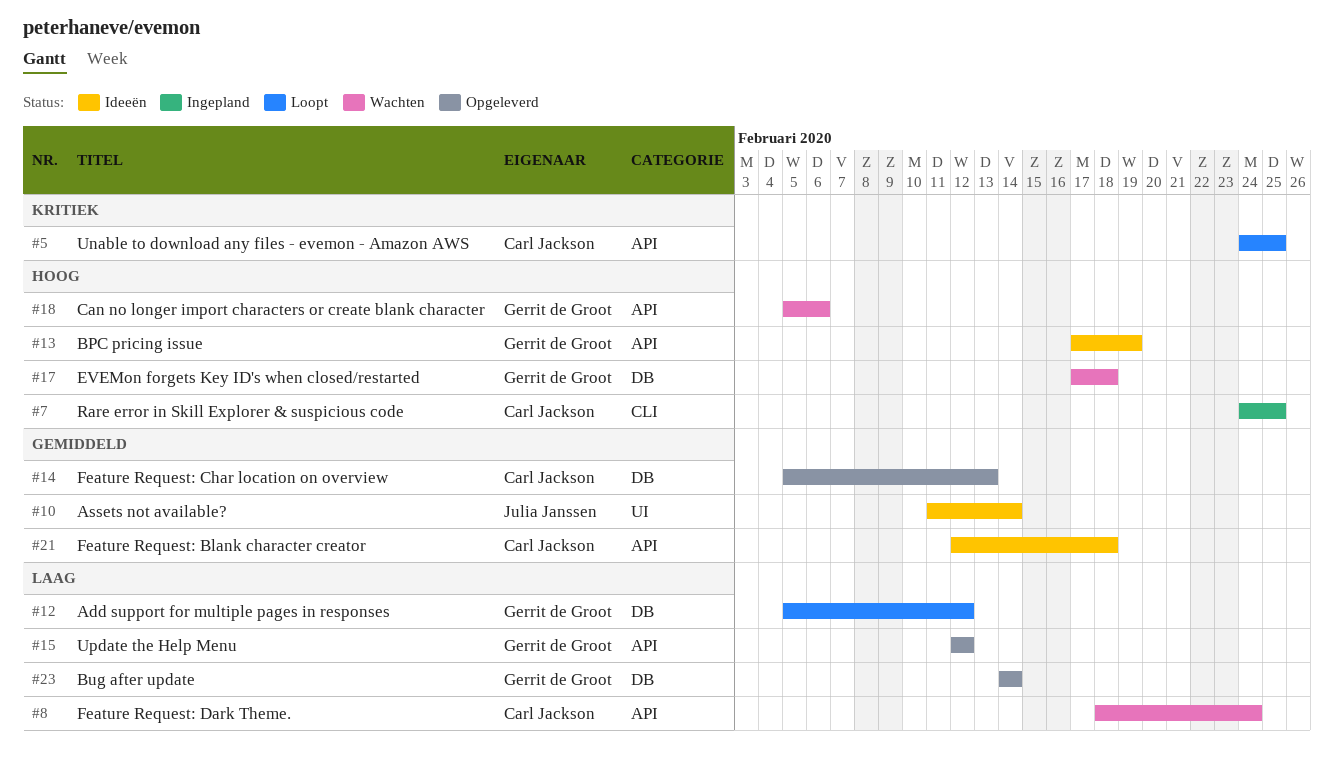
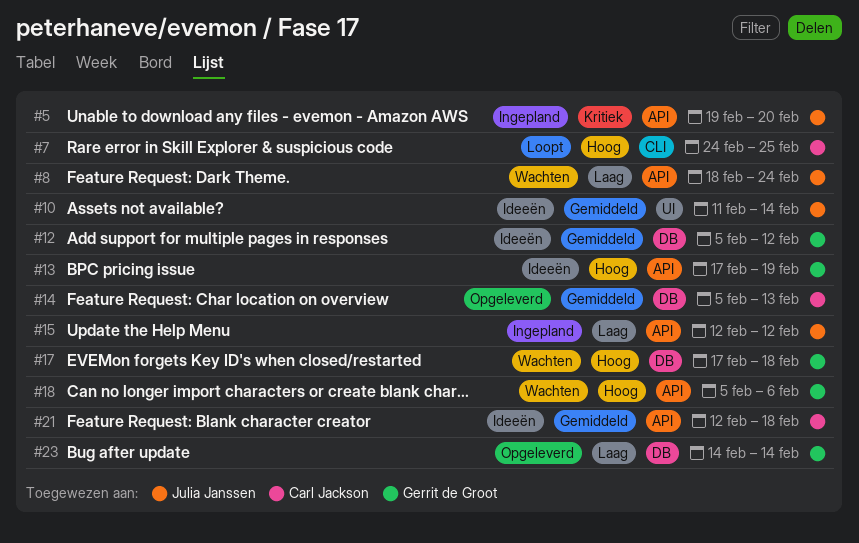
#5, status: Loopt -> Ingepland
#5, owner: Carl Jackson -> Julia Janssen
#5, start: Feb 24 -> Feb 19
#5, due: Feb 25 -> Feb 20
#7, status: Ingepland -> Loopt
#8, owner: Carl Jackson -> Julia Janssen
#12, status: Loopt -> Ideeën
#12, priority: Laag -> Gemiddeld
#15, status: Opgeleverd -> Ingepland
#15, owner: Gerrit de Groot -> Julia Janssen

